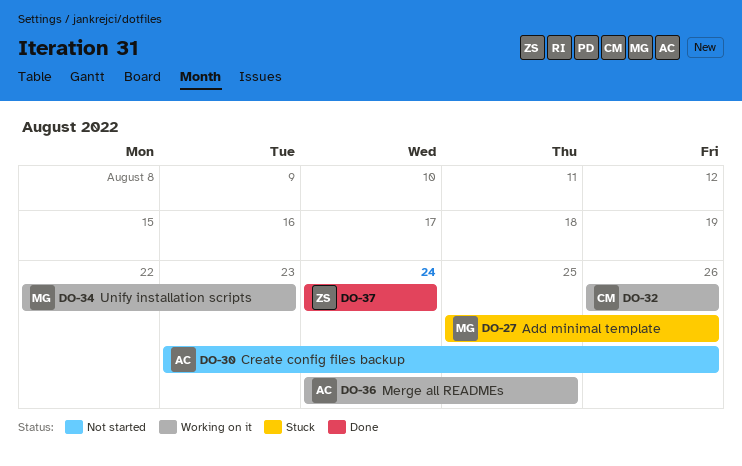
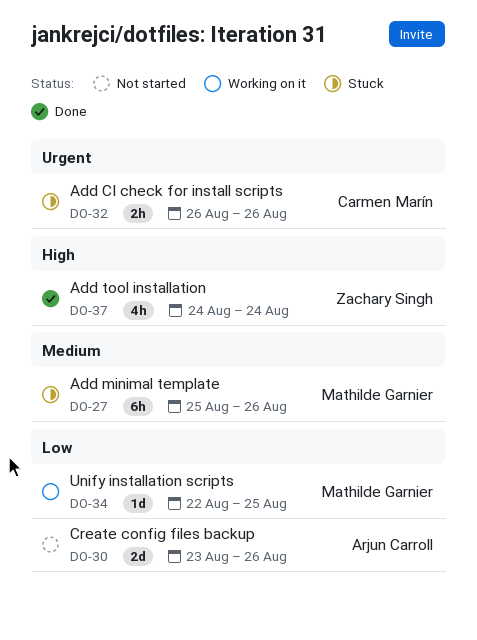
DO-32, status: Working on it -> Stuck
DO-34, due: Aug 23 -> Aug 25
DO-36: present -> none

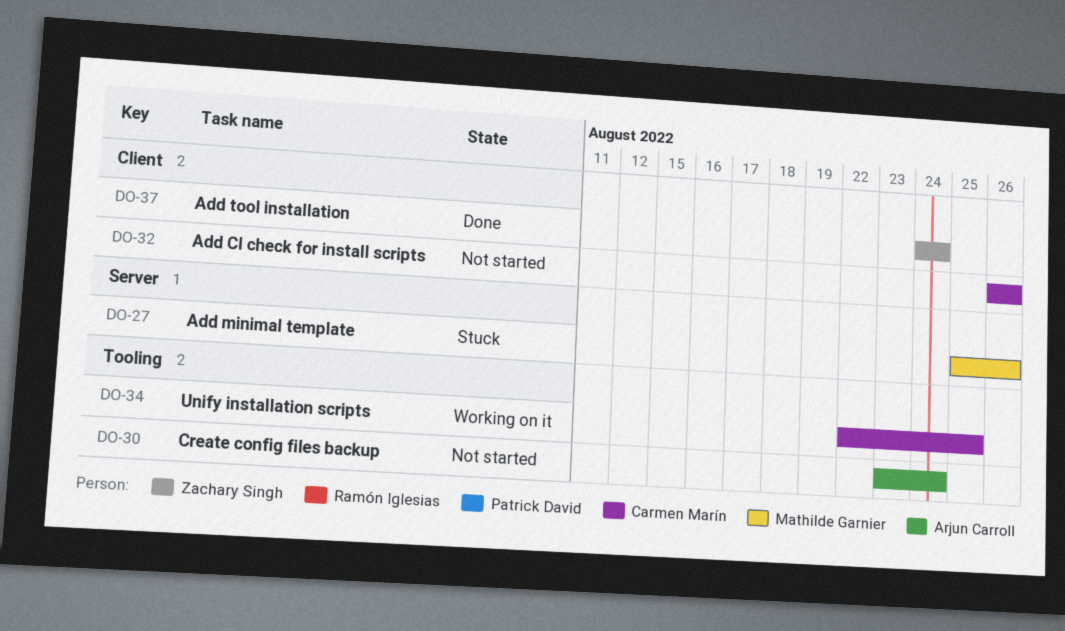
DO-30, due: Aug 26 -> Aug 24
DO-32, status: Stuck -> Not started
DO-34, owner: Mathilde Garnier -> Carmen Marín

